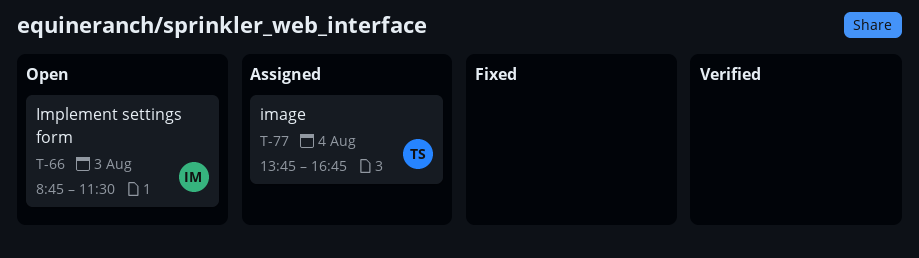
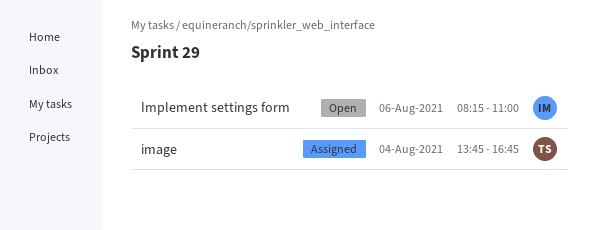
Implement settings form, day: Aug 3 -> Aug 6
Implement settings form, begins: 08:45 -> 08:15
Implement settings form, ends: 11:30 -> 11:00

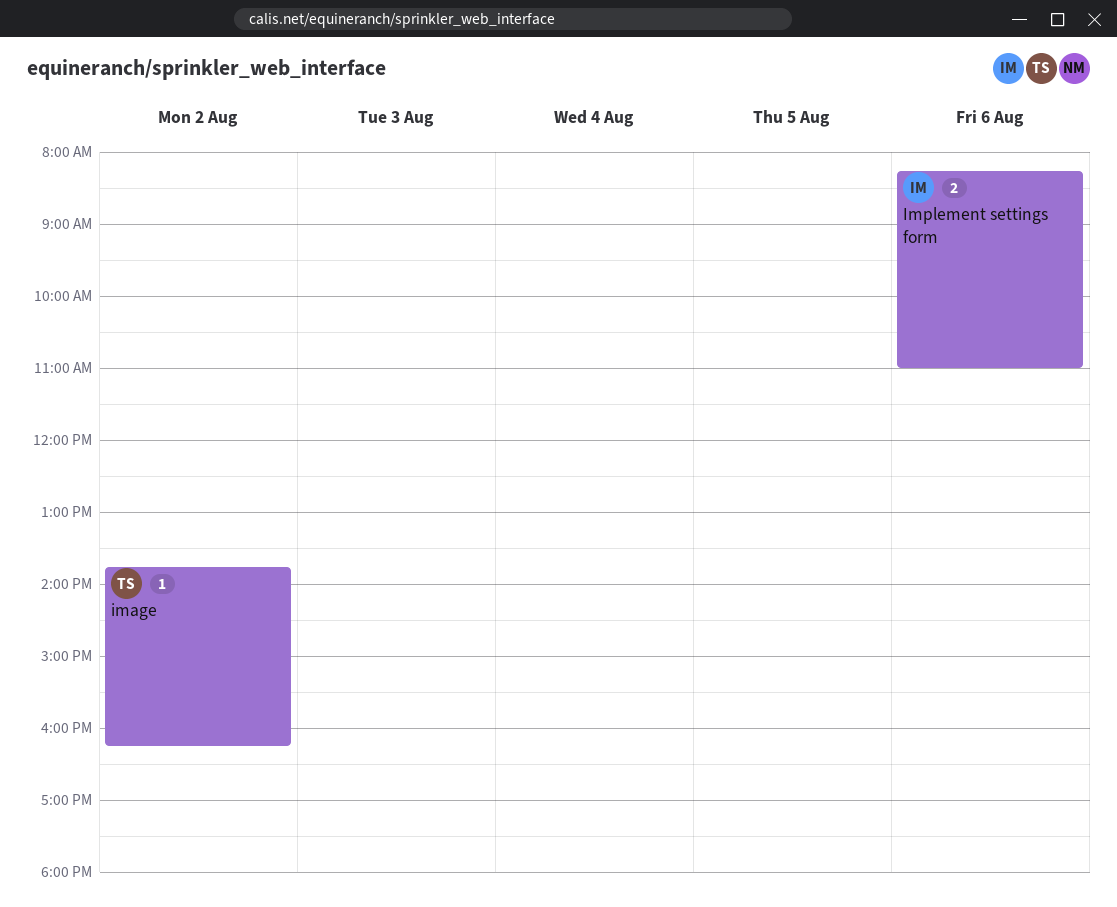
image, day: Aug 4 -> Aug 2
image, ends: 16:45 -> 16:15

